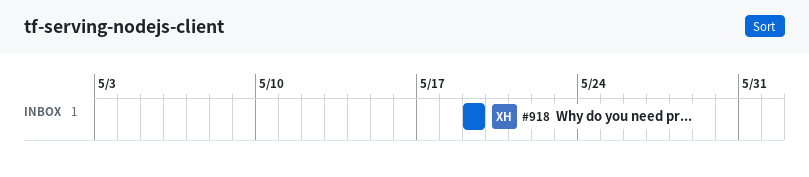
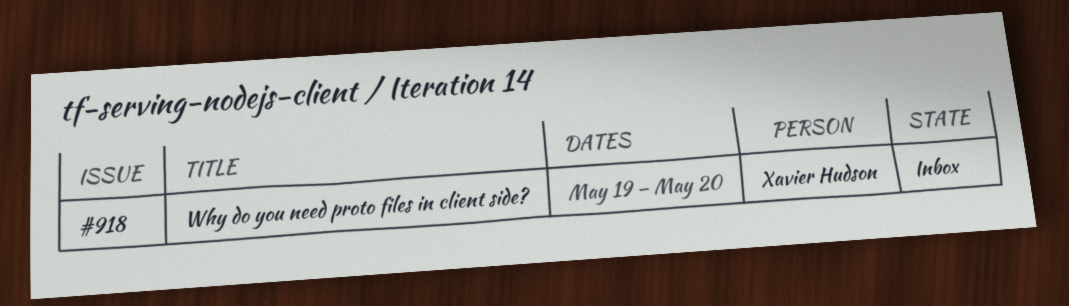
#918, due: May 19 -> May 20

